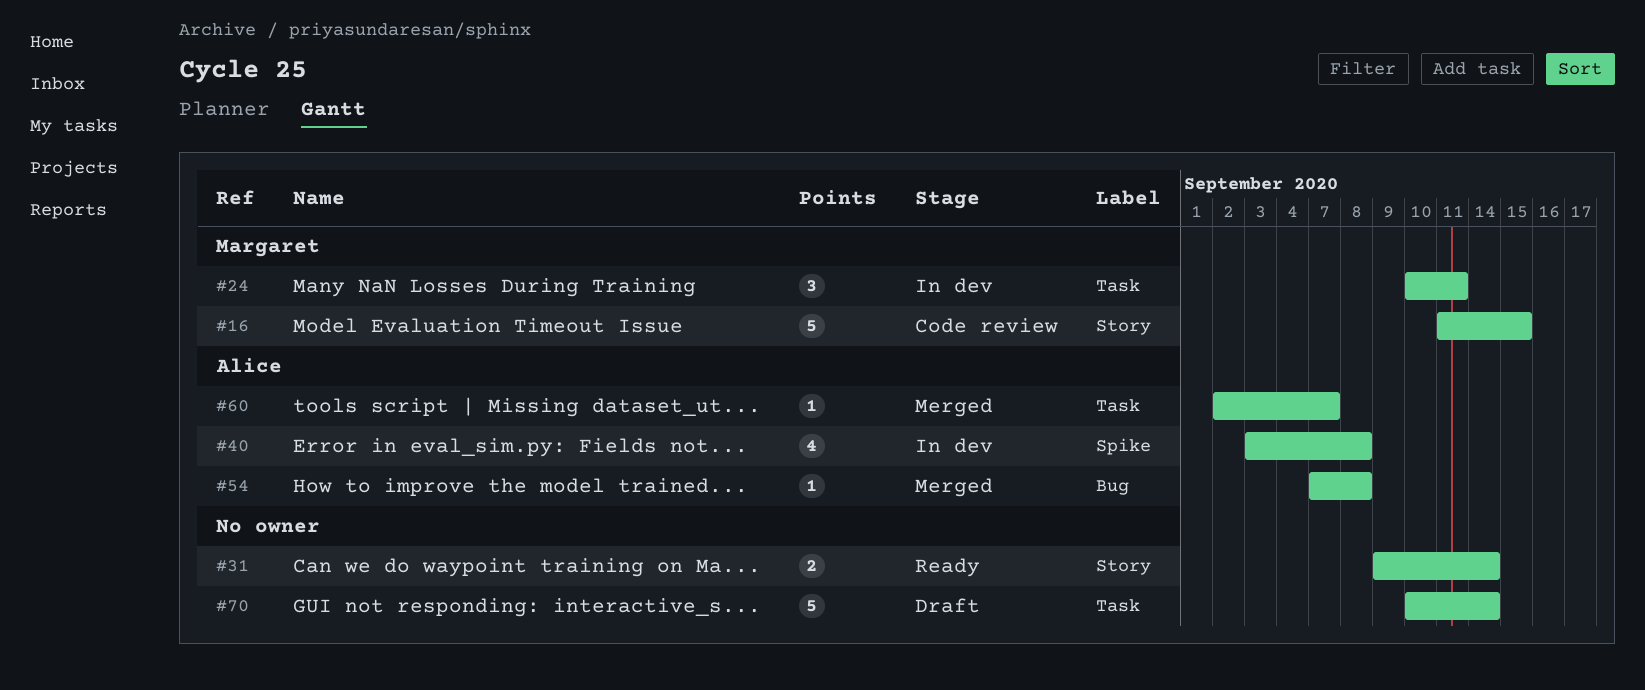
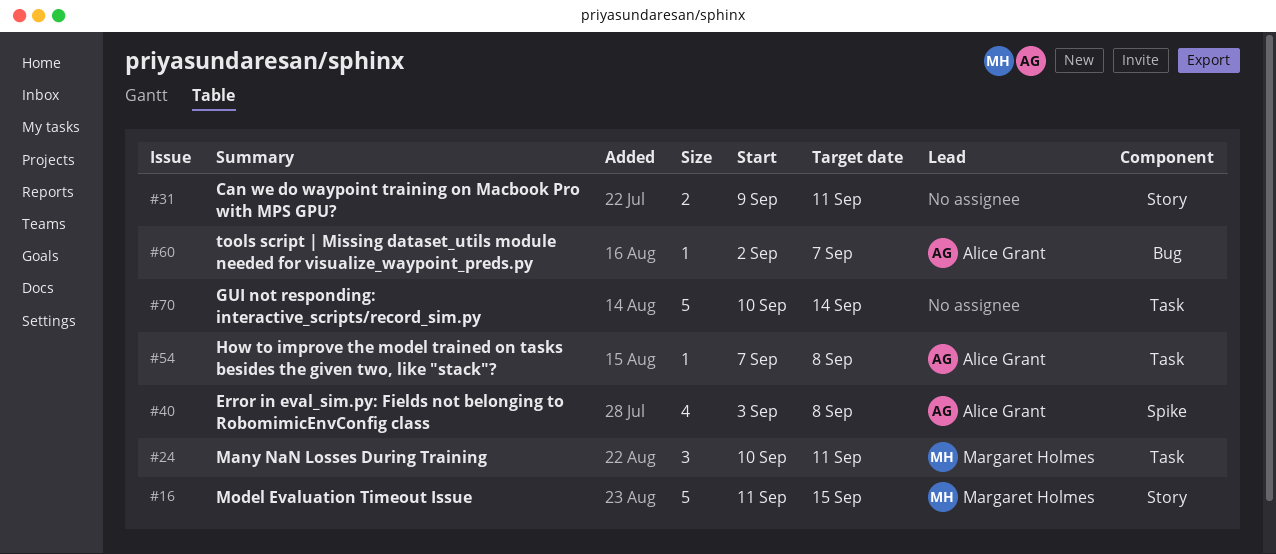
#31, due: Sep 14 -> Sep 11
#54, label: Bug -> Task
#60, label: Task -> Bug

